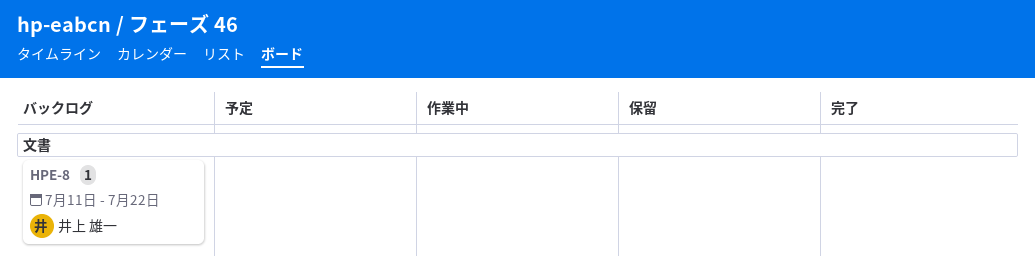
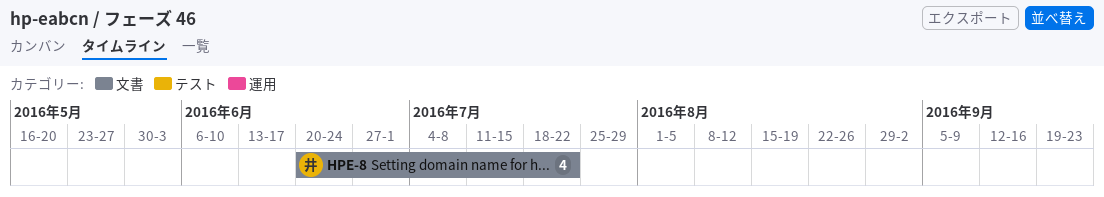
HPE-8, estimate: 1 -> 4
HPE-8, start: Jul 11 -> Jun 20

